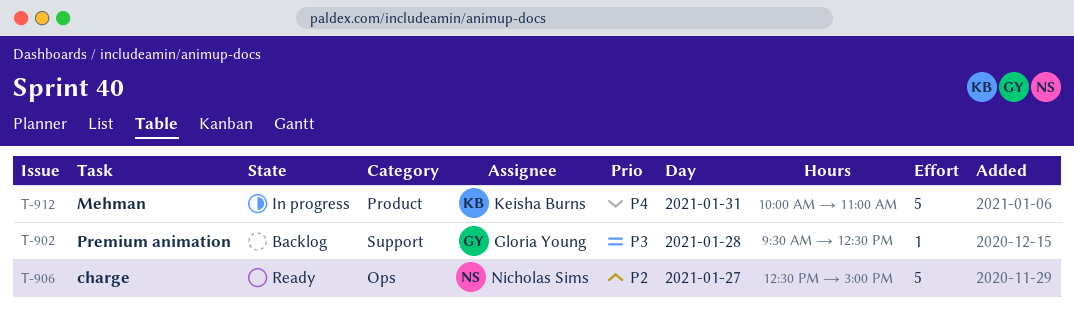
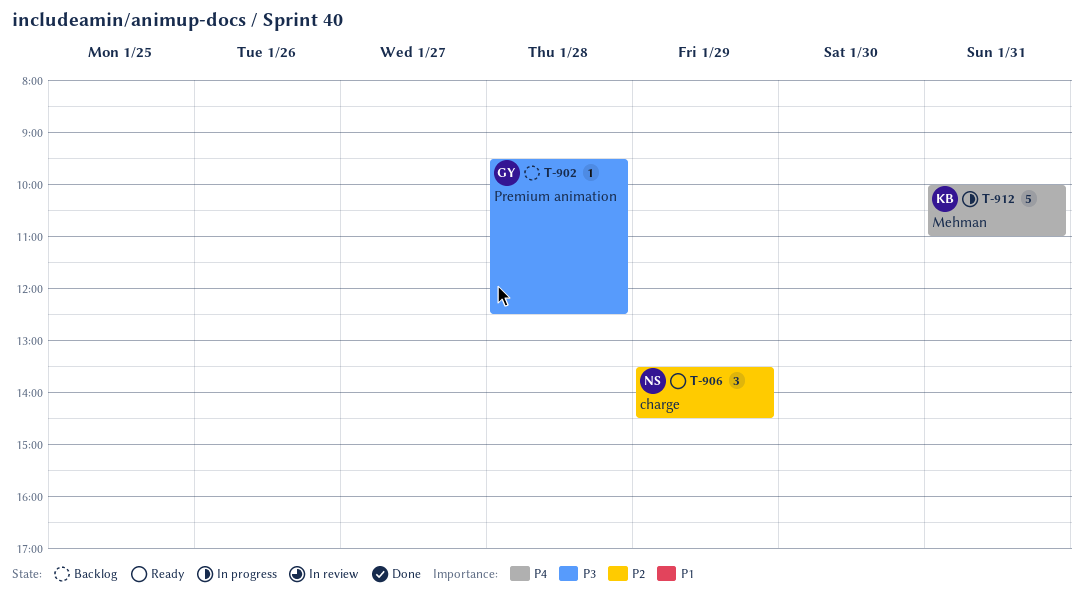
T-906, estimate: 5 -> 3
T-906, day: Jan 27 -> Jan 29
T-906, begins: 12:30 -> 13:30
T-906, ends: 15:00 -> 14:30

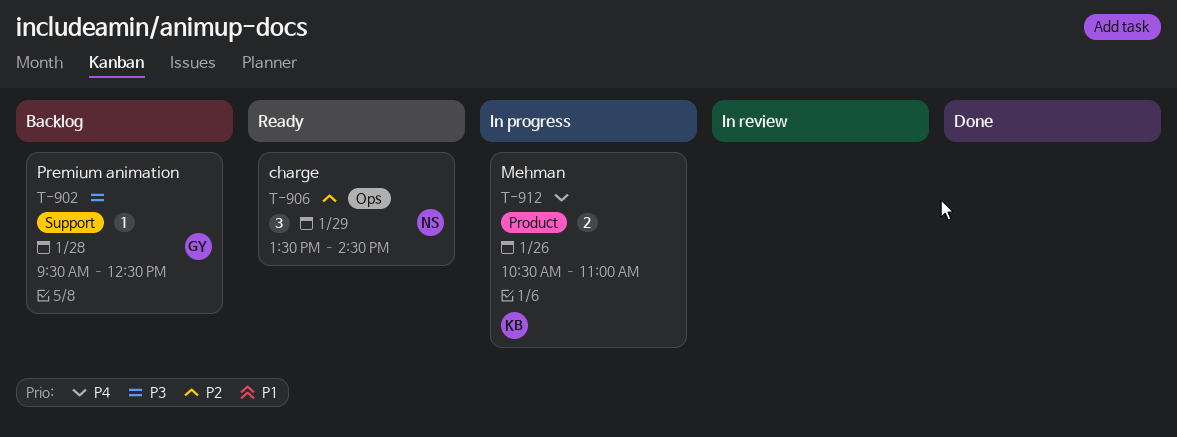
T-912, estimate: 5 -> 2
T-912, day: Jan 31 -> Jan 26
T-912, begins: 10:00 -> 10:30

